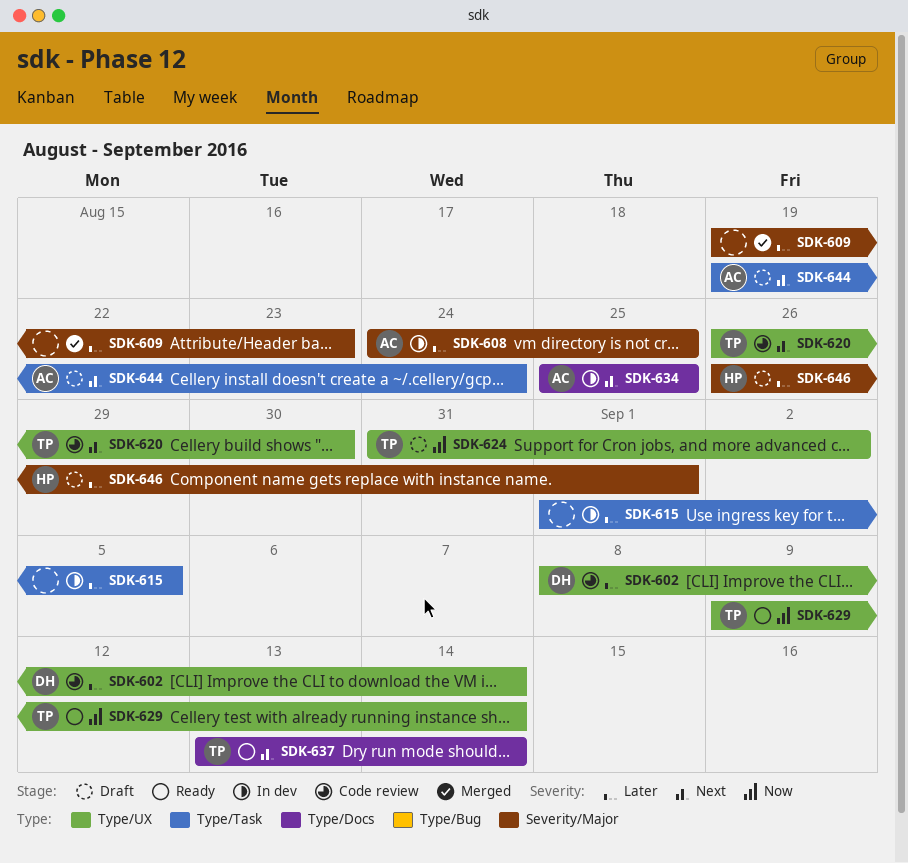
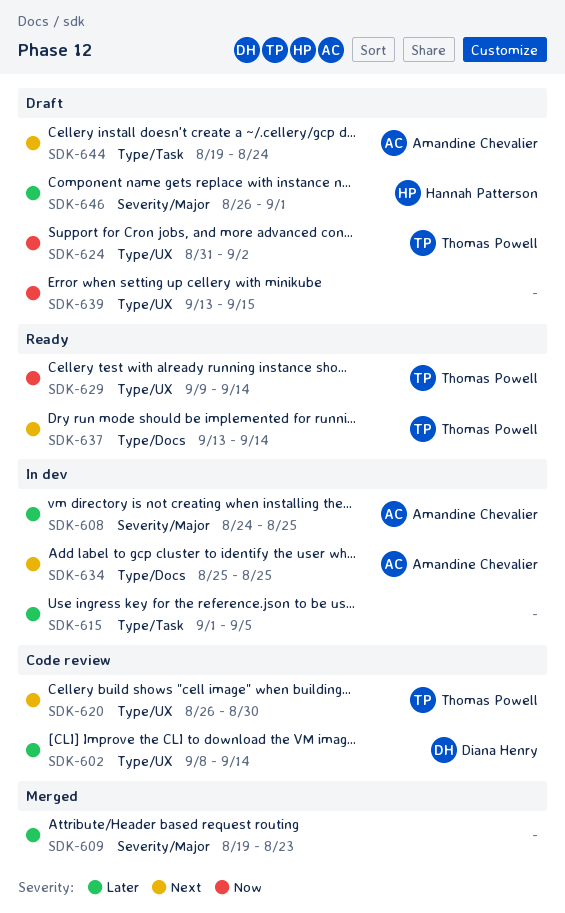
SDK-639: none -> present

